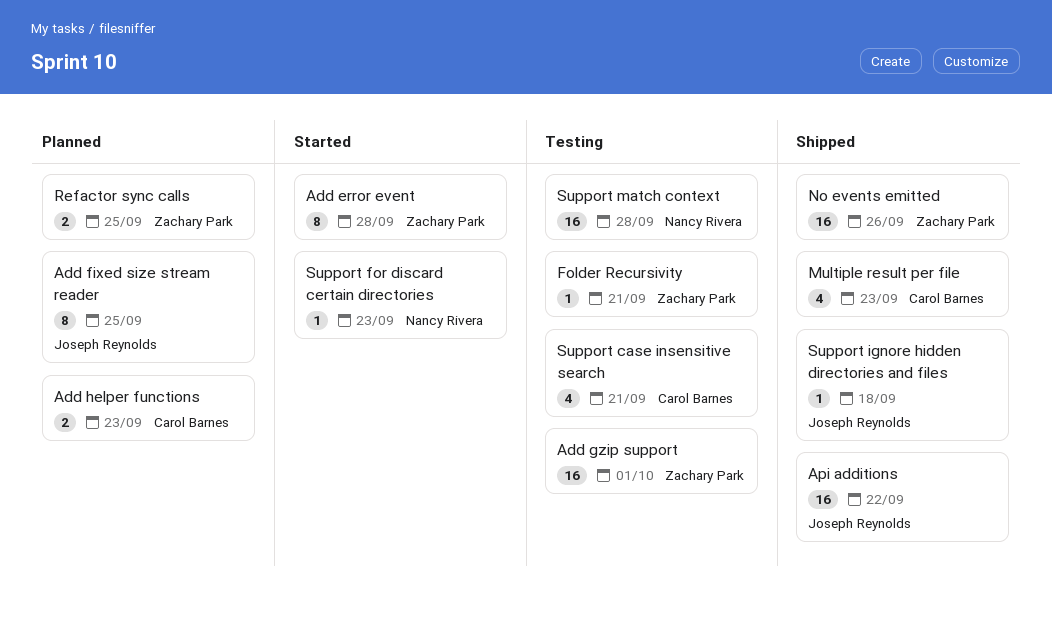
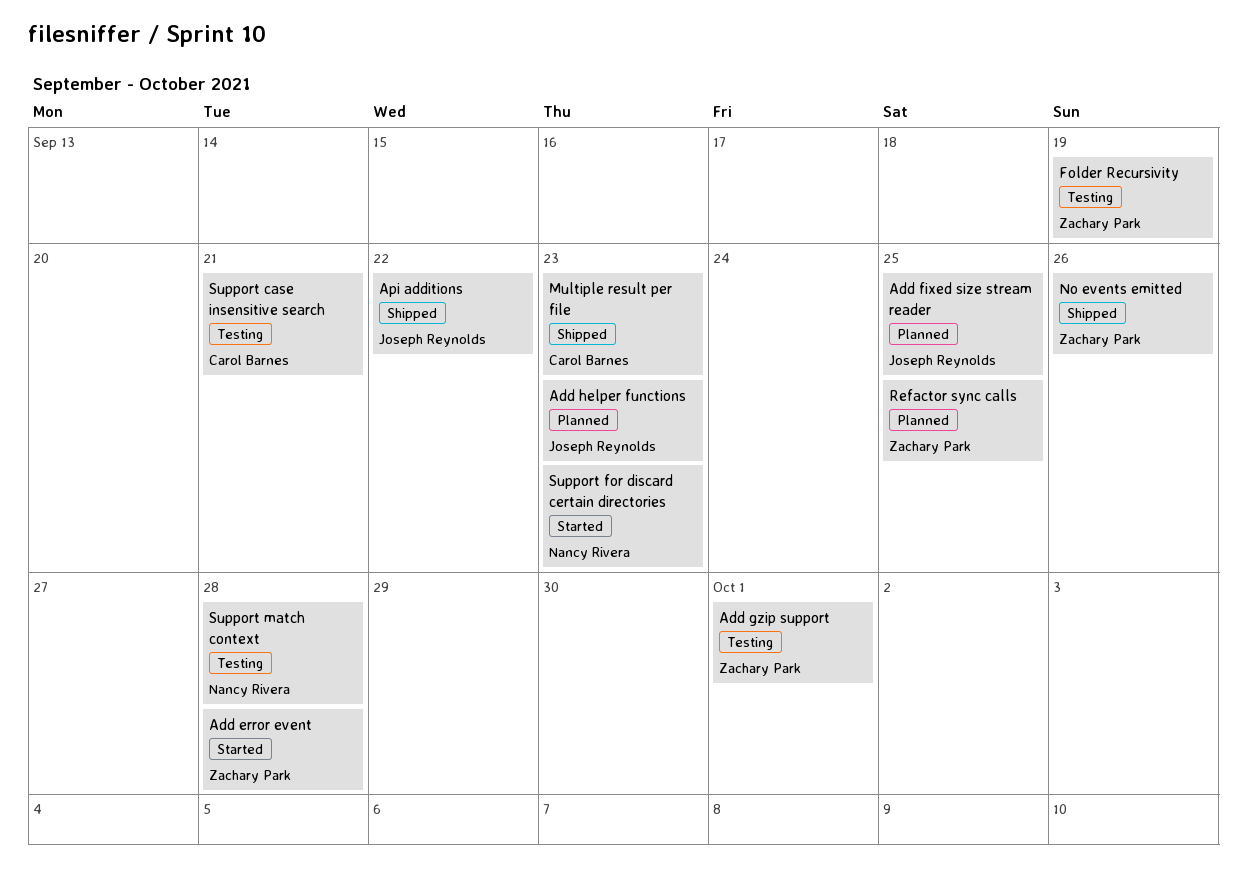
Add helper functions, owner: Carol Barnes -> Joseph Reynolds
Folder Recursivity, due: Sep 21 -> Sep 19
Support ignore hidden directories and files: present -> none

